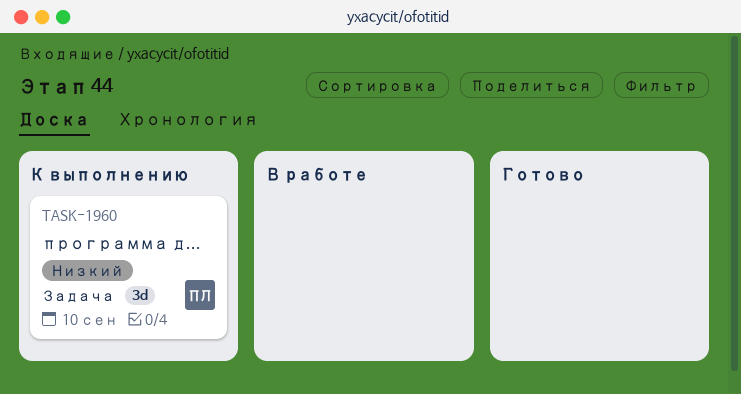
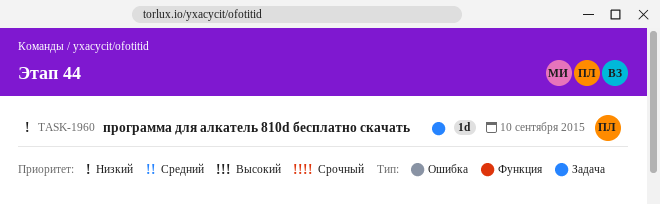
TASK-1960, estimate: 3d -> 1d

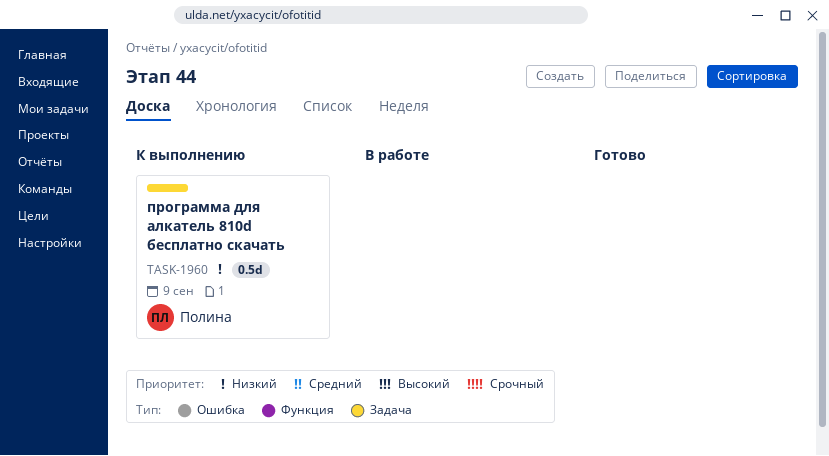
TASK-1960, estimate: 1d -> 0.5d
TASK-1960, due: Sep 10 -> Sep 9

